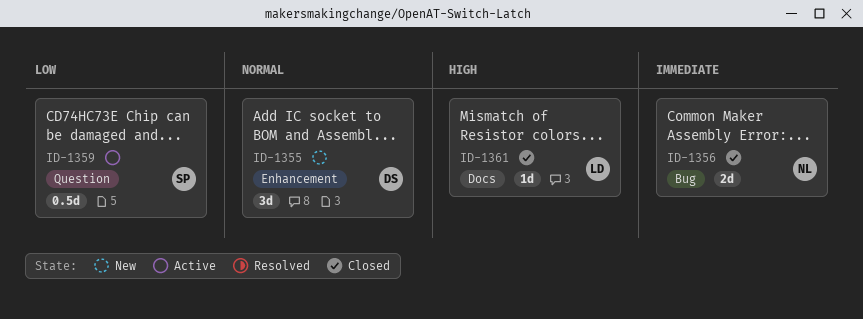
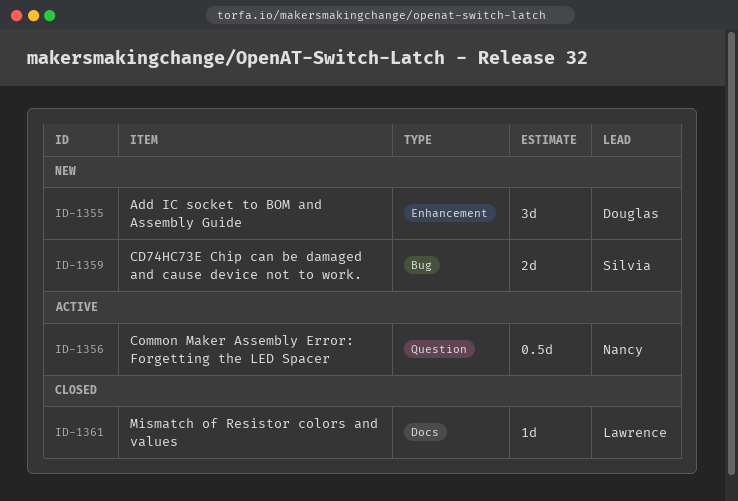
ID-1356, status: Closed -> Active
ID-1356, label: Bug -> Question
ID-1356, estimate: 2d -> 0.5d
ID-1359, status: Active -> New
ID-1359, label: Question -> Bug
ID-1359, estimate: 0.5d -> 2d

